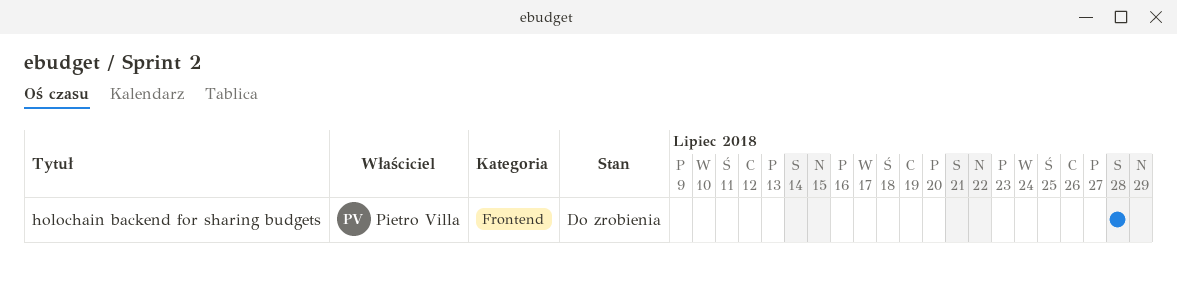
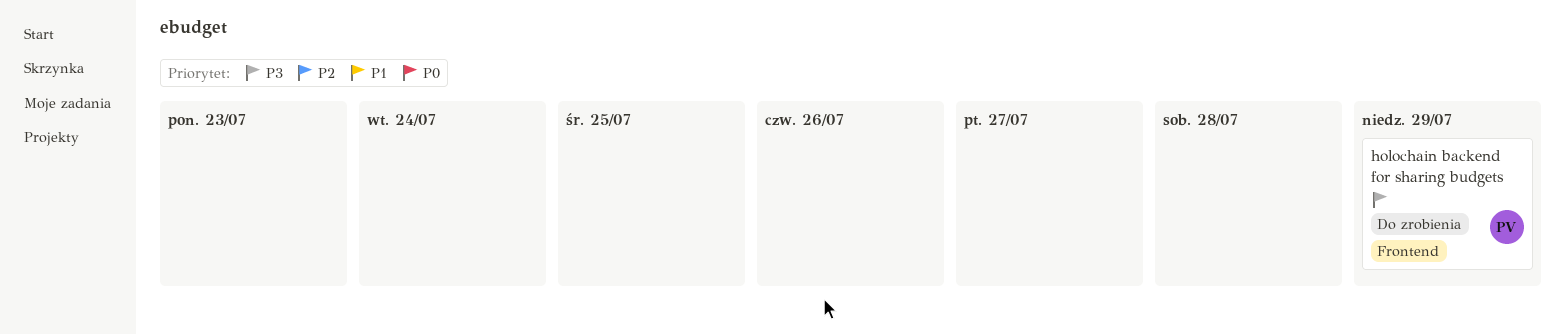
holochain backend for sharing budgets, due: Jul 28 -> Jul 29

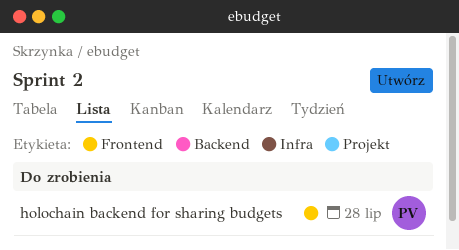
holochain backend for sharing budgets, due: Jul 29 -> Jul 28

